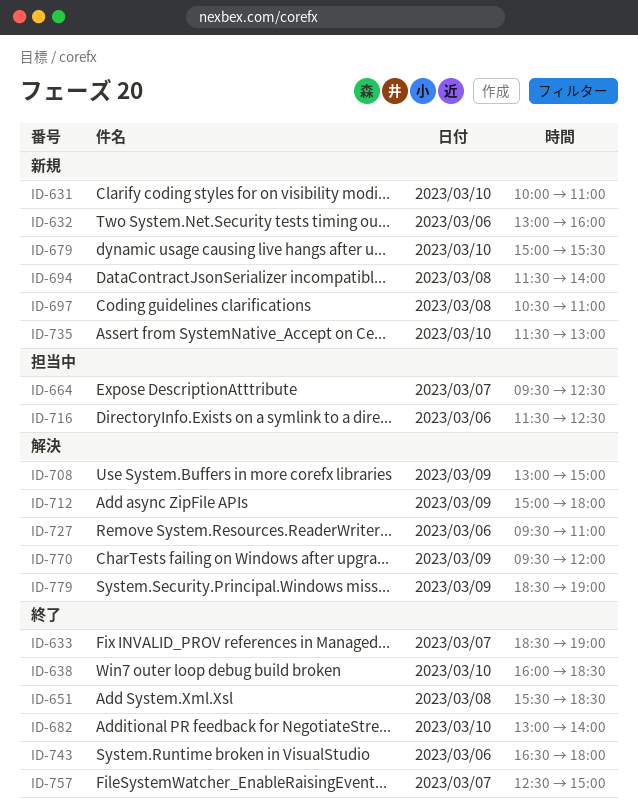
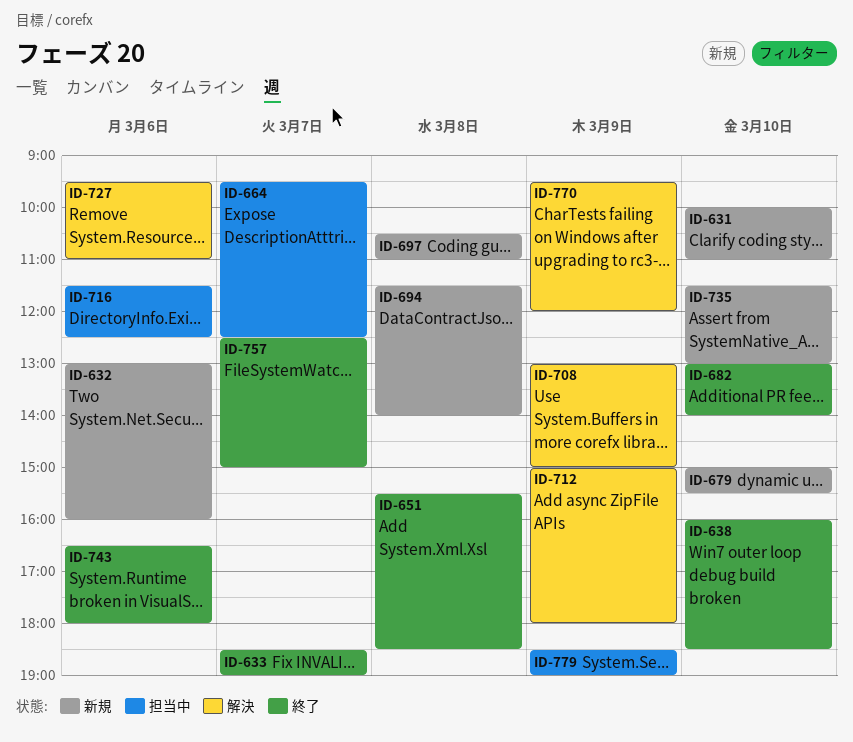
ID-779, status: 解決 -> 担当中

